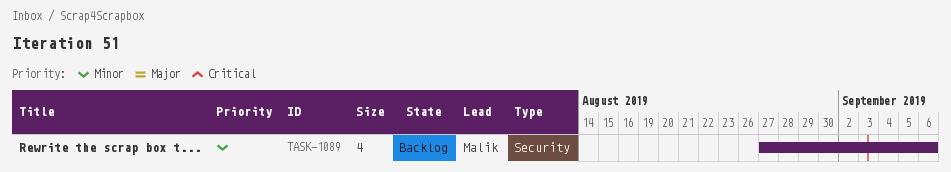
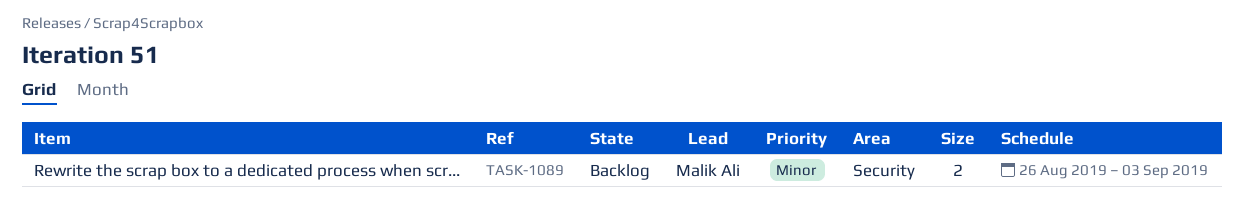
TASK-1089, estimate: 4 -> 2
TASK-1089, start: Aug 27 -> Aug 26
TASK-1089, due: Sep 6 -> Sep 3

